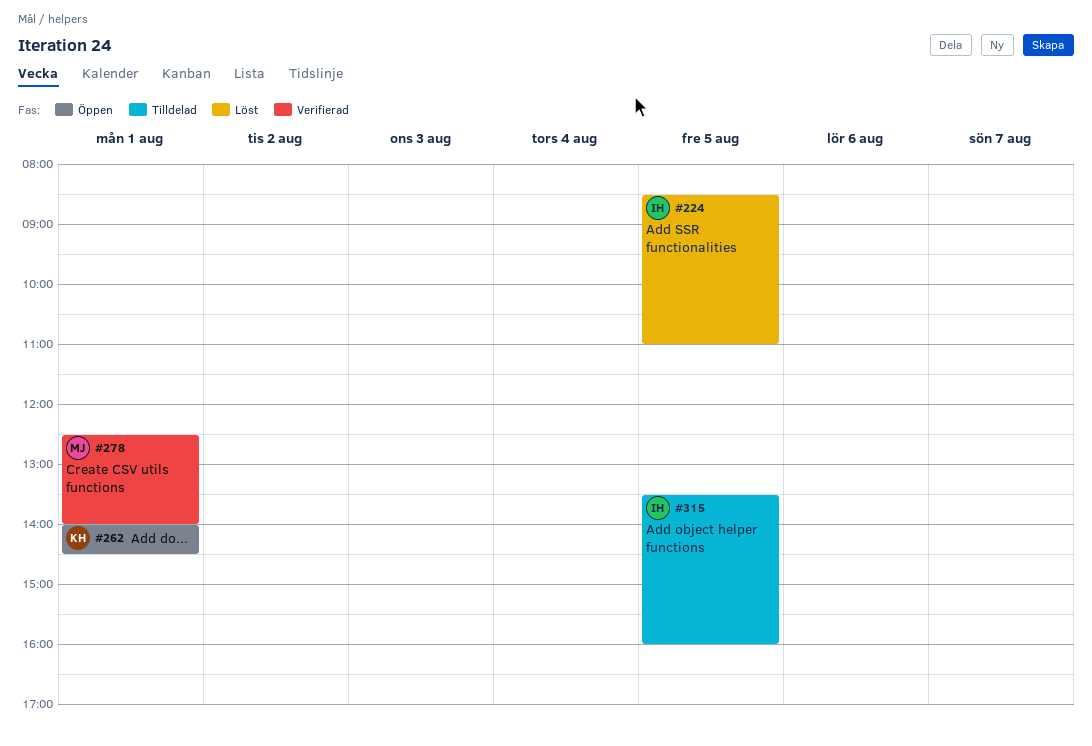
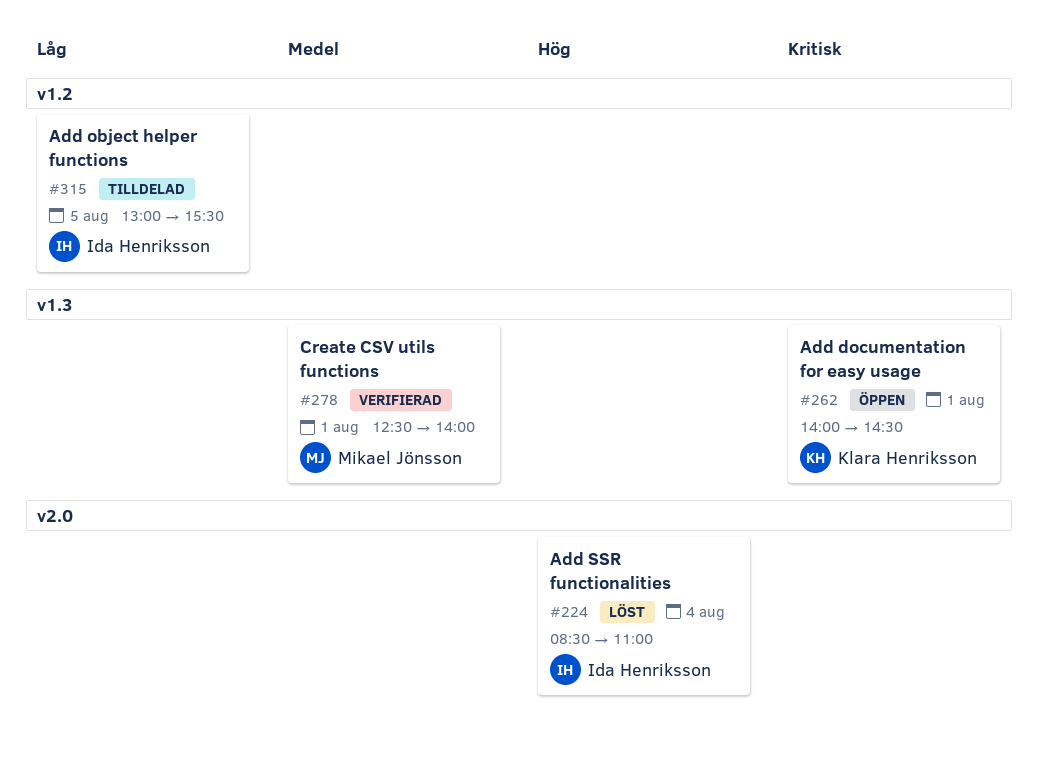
#224, day: Aug 5 -> Aug 4
#315, begins: 13:30 -> 13:00
#315, ends: 16:00 -> 15:30

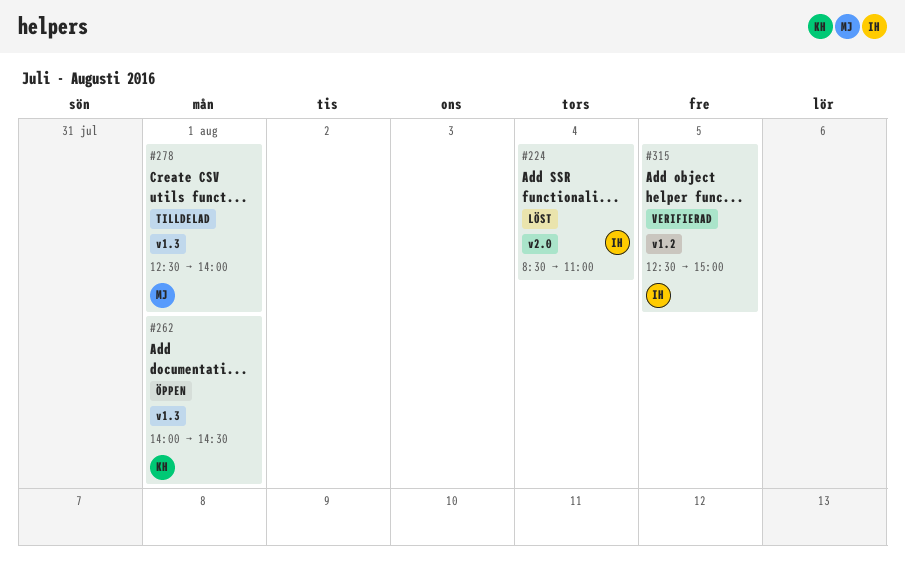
#278, status: Verifierad -> Tilldelad
#315, status: Tilldelad -> Verifierad
#315, begins: 13:00 -> 12:30
#315, ends: 15:30 -> 15:00

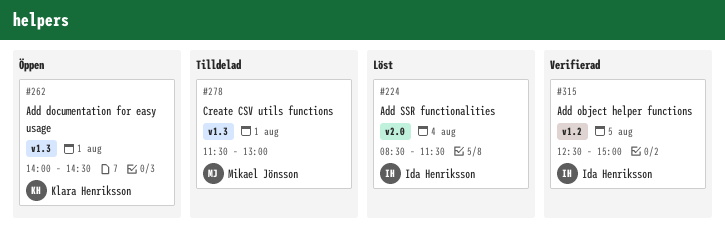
#224, ends: 11:00 -> 11:30
#278, begins: 12:30 -> 11:30
#278, ends: 14:00 -> 13:00

